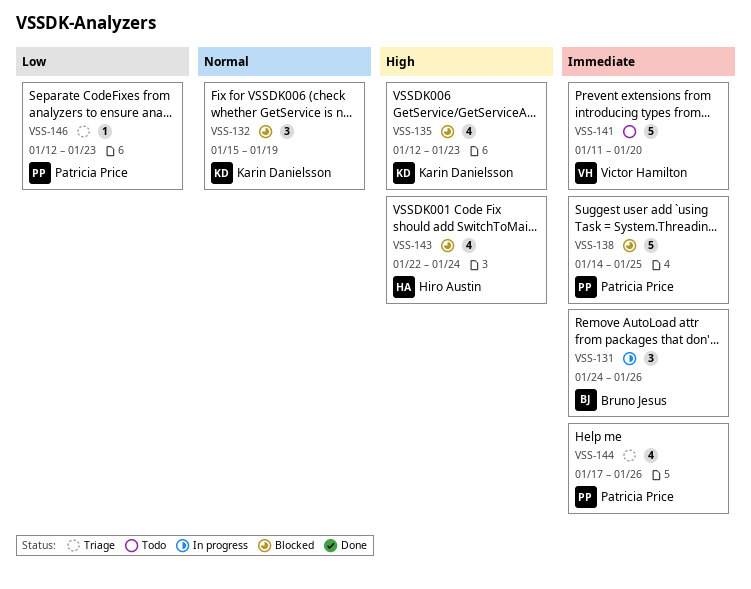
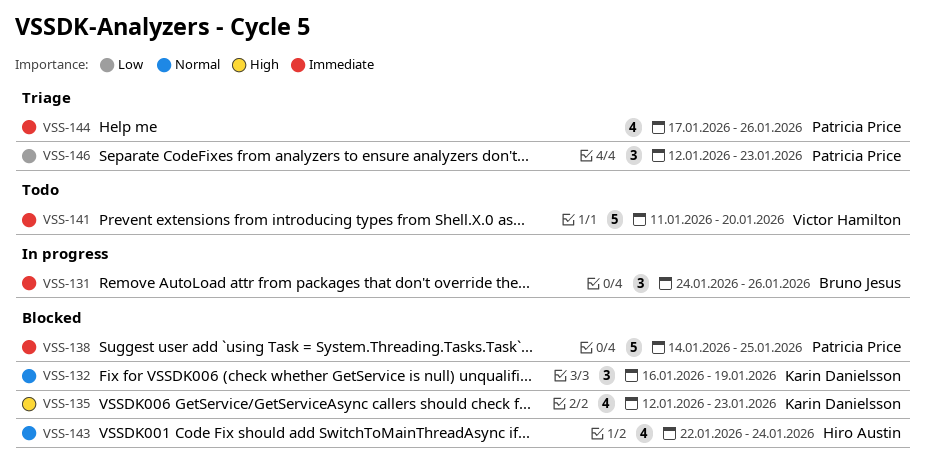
VSS-132, start: Jan 15 -> Jan 16
VSS-143, priority: High -> Normal
VSS-146, estimate: 1 -> 3

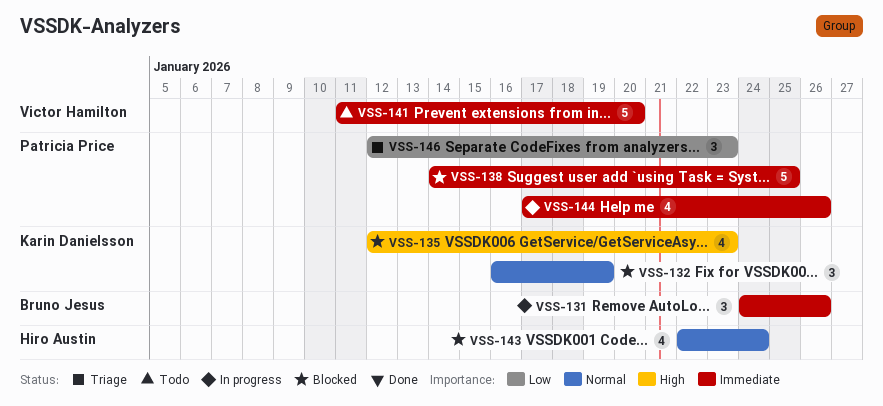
VSS-144, status: Triage -> In progress

